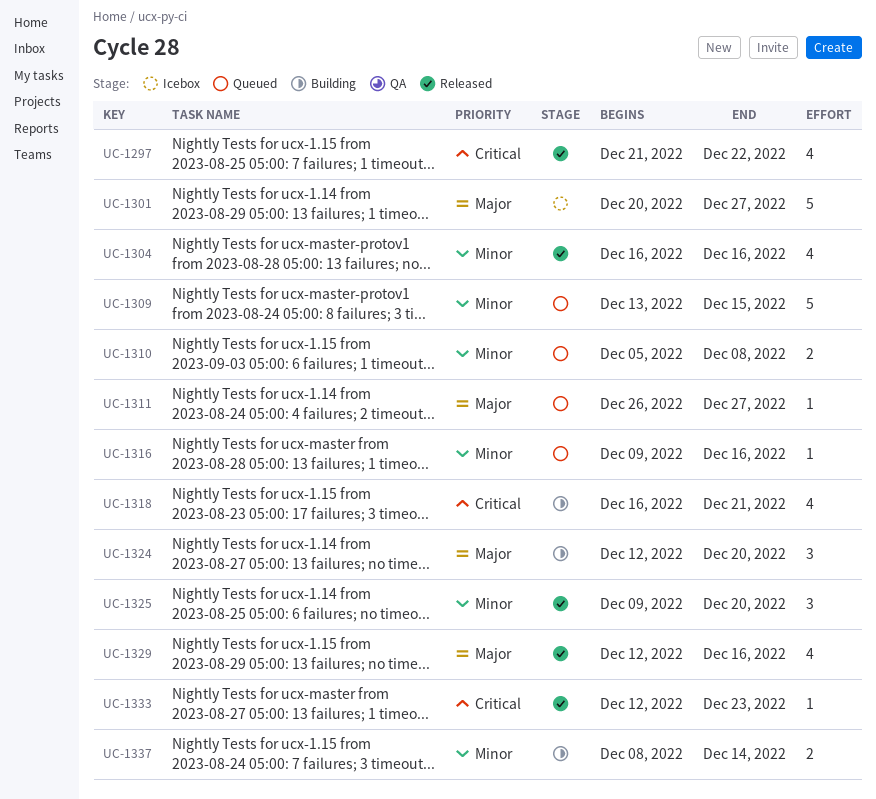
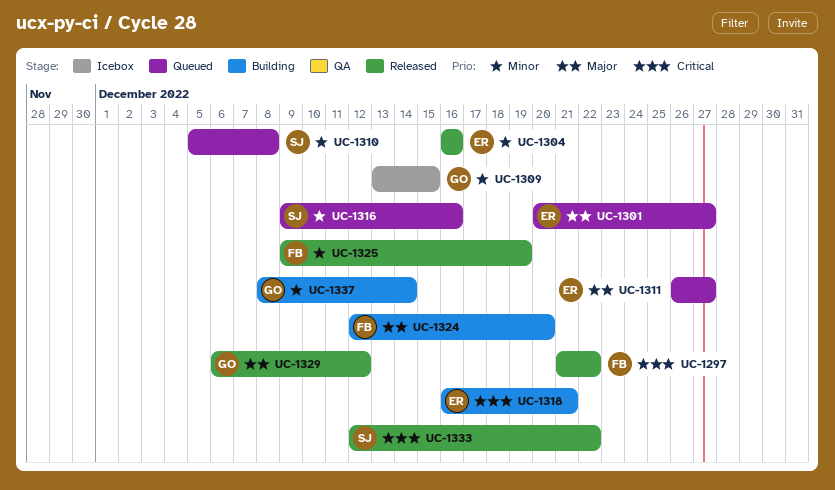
UC-1301, status: Icebox -> Queued
UC-1309, status: Queued -> Icebox
UC-1325, due: Dec 20 -> Dec 19
UC-1329, start: Dec 12 -> Dec 6
UC-1329, due: Dec 16 -> Dec 12
UC-1333, due: Dec 23 -> Dec 22

